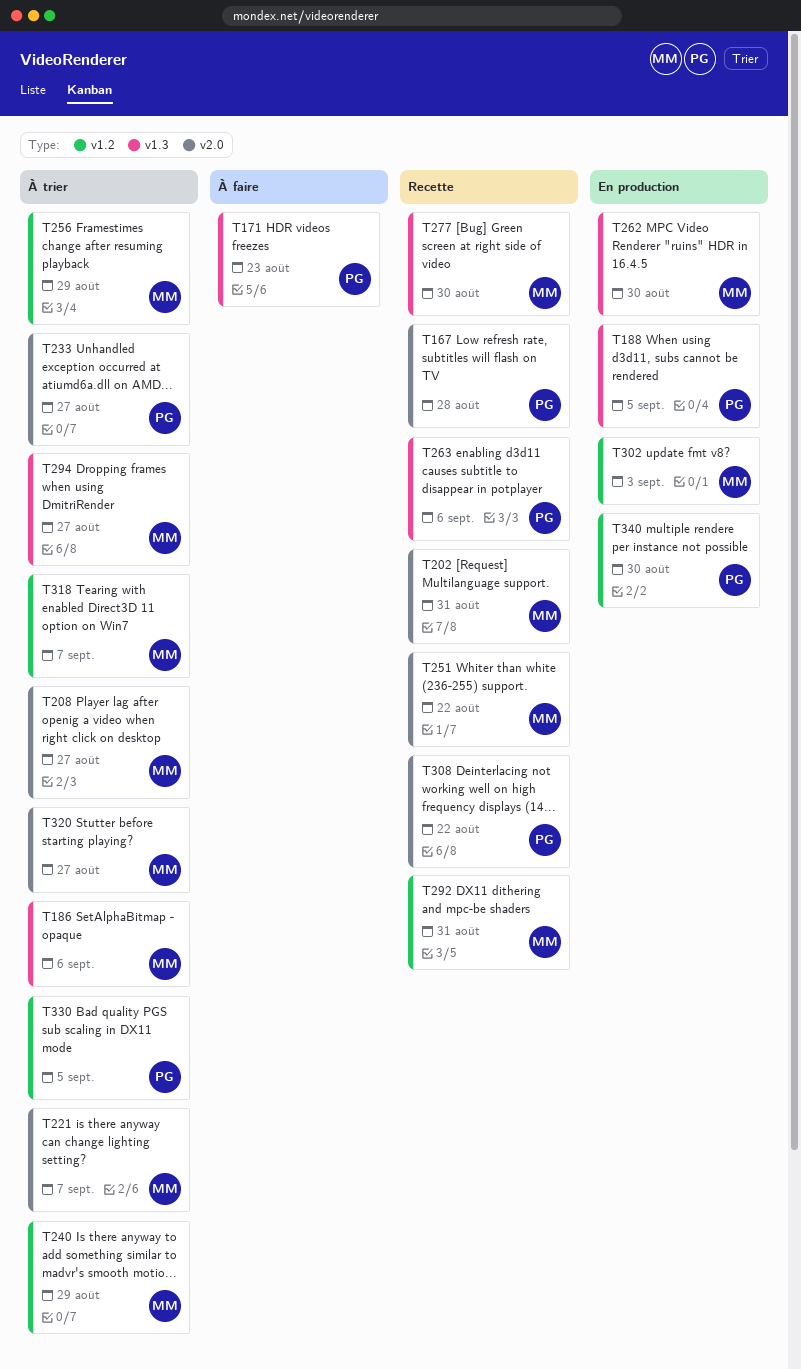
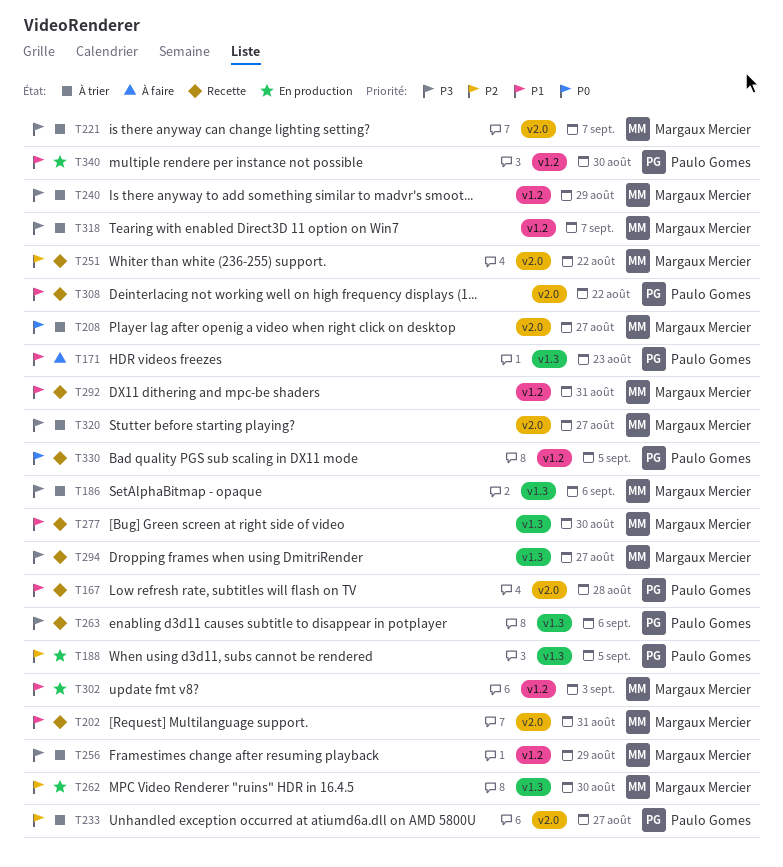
T294, status: À trier -> Recette
T330, status: À trier -> Recette

